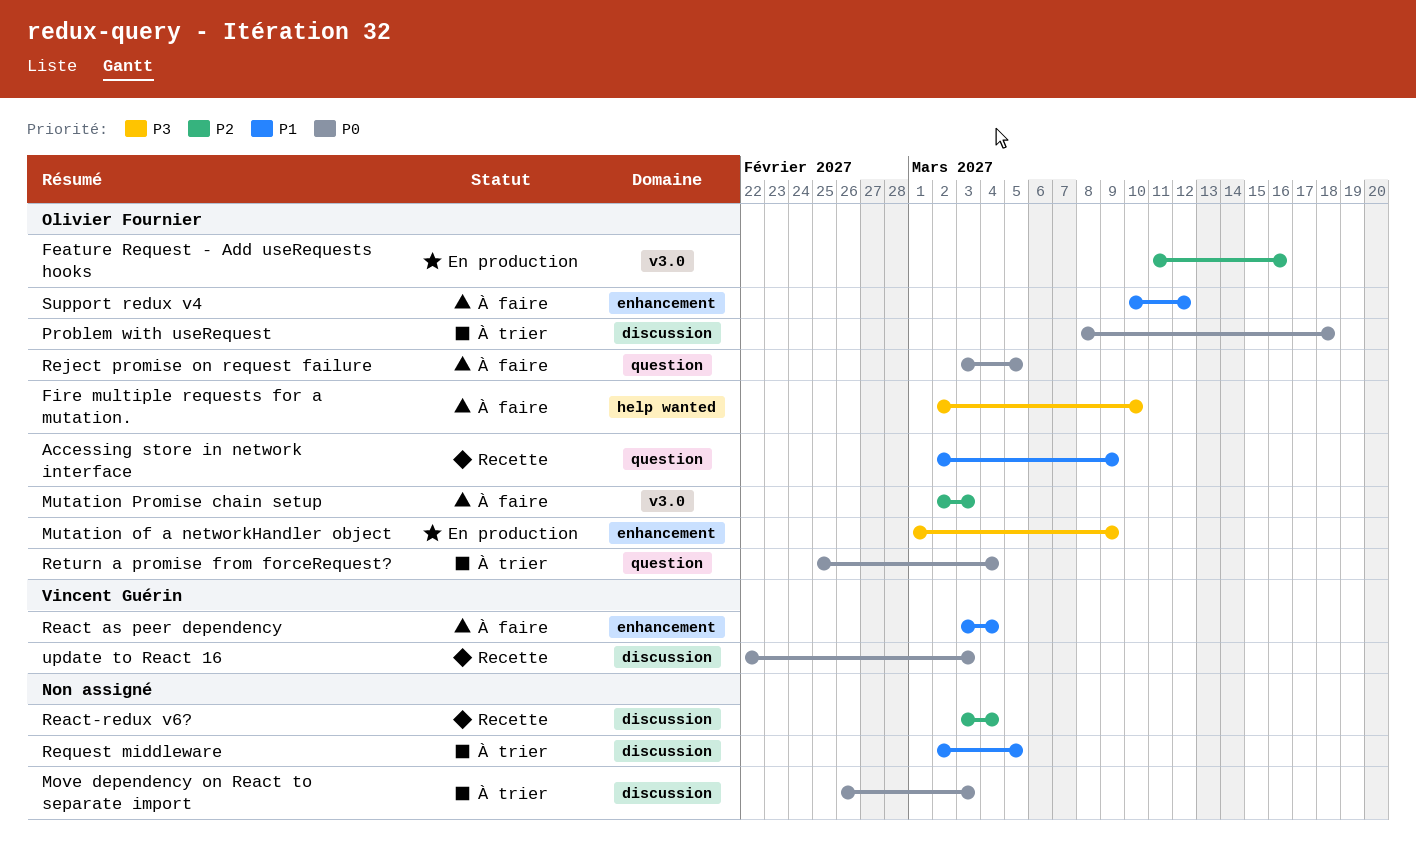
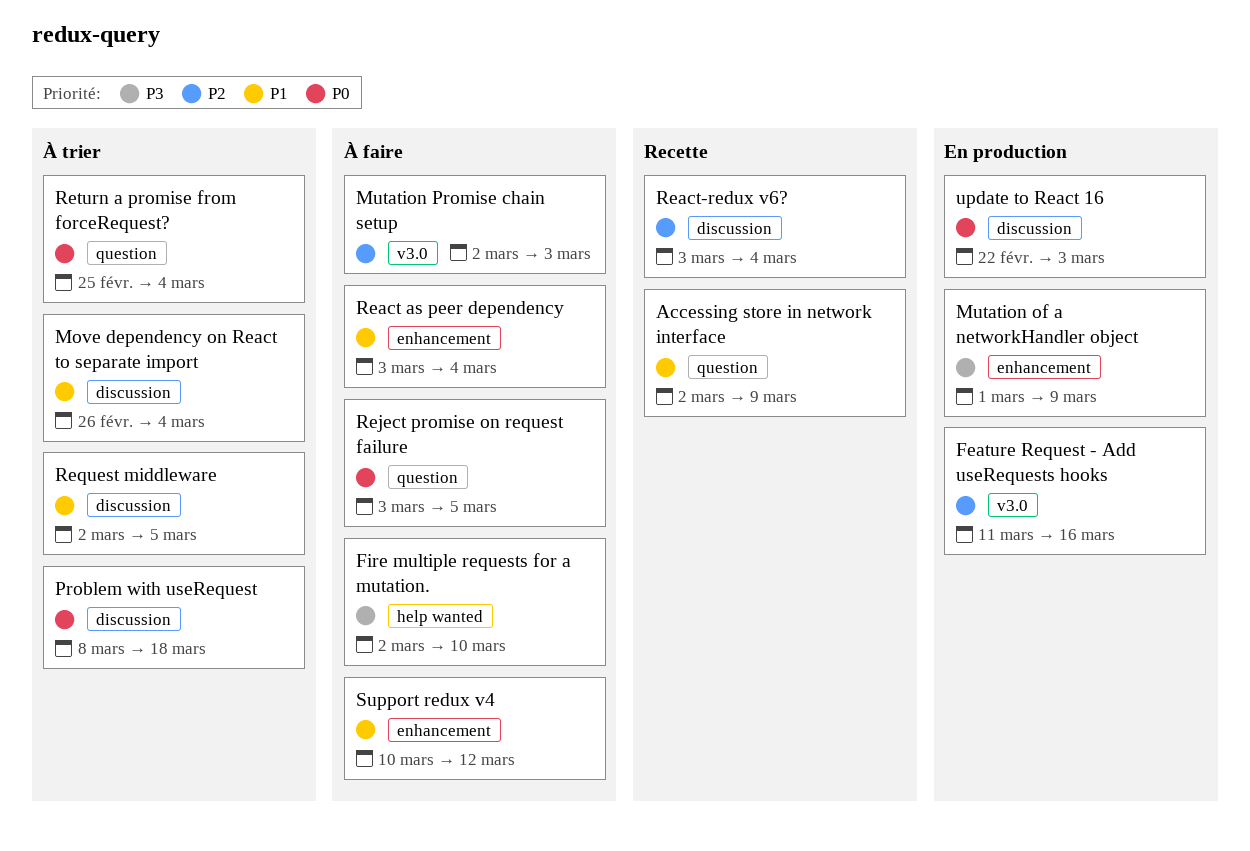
Move dependency on React to separate import, priority: P0 -> P1
Move dependency on React to separate import, due: Mar 3 -> Mar 4
update to React 16, status: Recette -> En production

